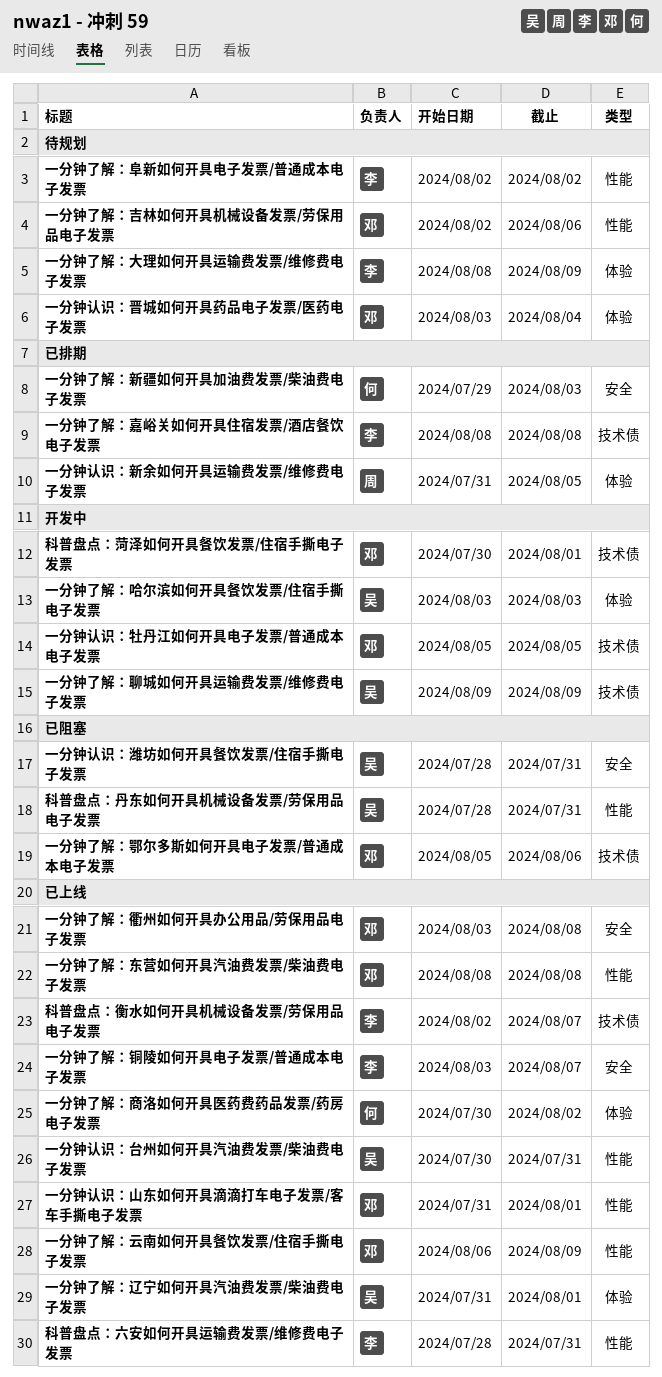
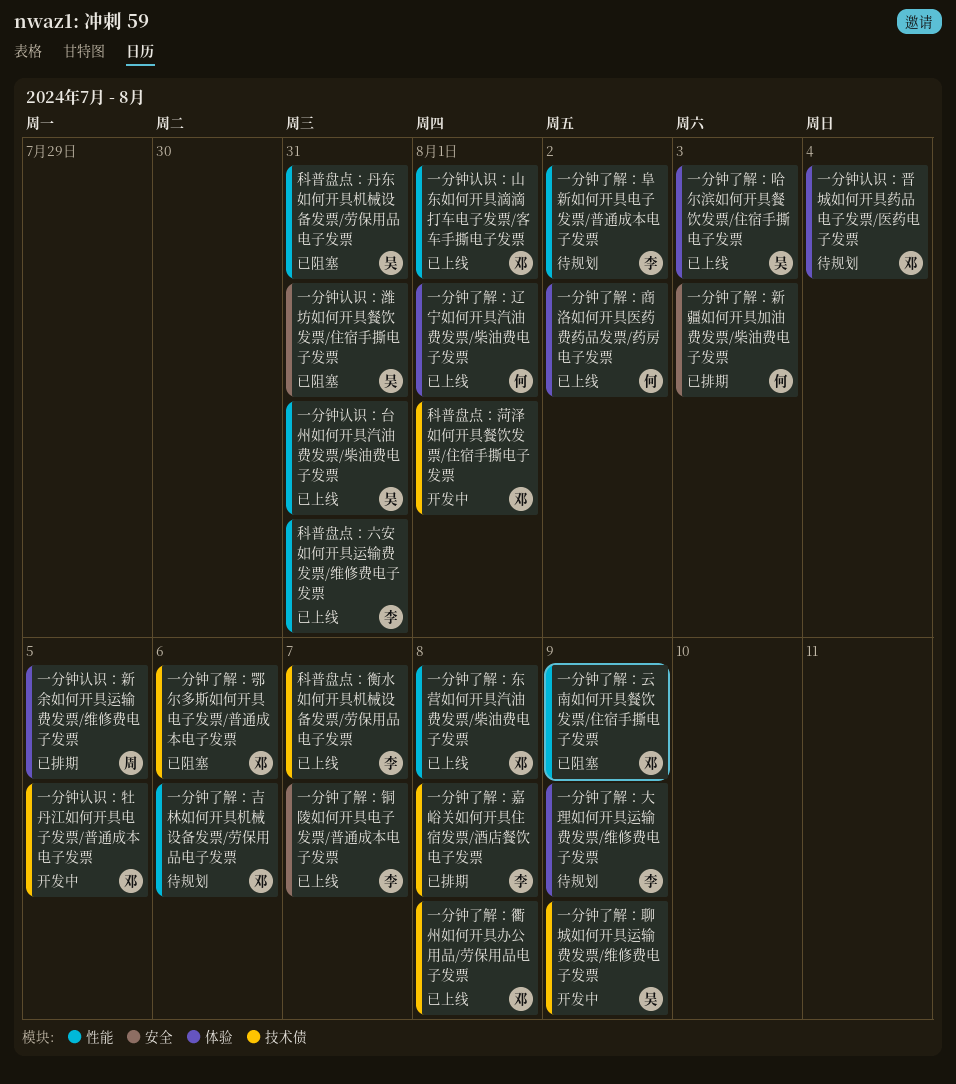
一分钟了解：云南如何开具餐饮发票/住宿手撕电子发票, status: 已上线 -> 已阻塞
一分钟了解：哈尔滨如何开具餐饮发票/住宿手撕电子发票, status: 开发中 -> 已上线
一分钟了解：衢州如何开具办公用品/劳保用品电子发票, label: 安全 -> 技术债
一分钟了解：辽宁如何开具汽油费发票/柴油费电子发票, owner: 吴 -> 何

